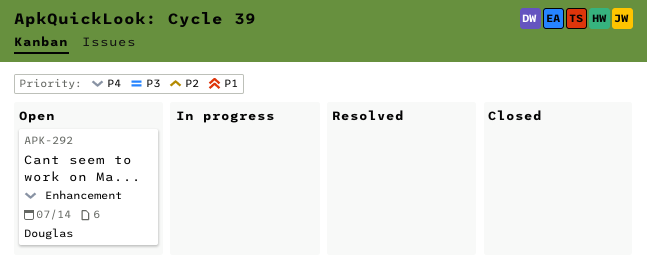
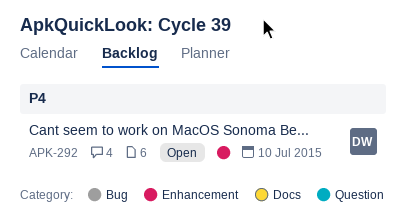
APK-292, due: Jul 14 -> Jul 10

